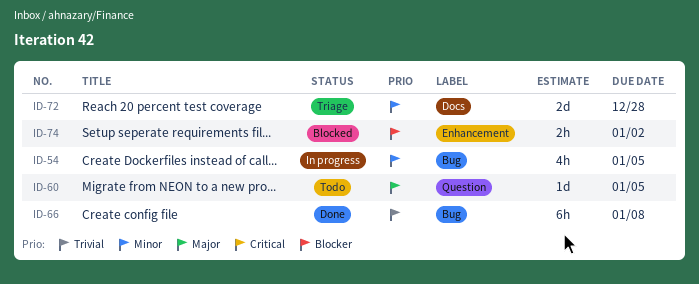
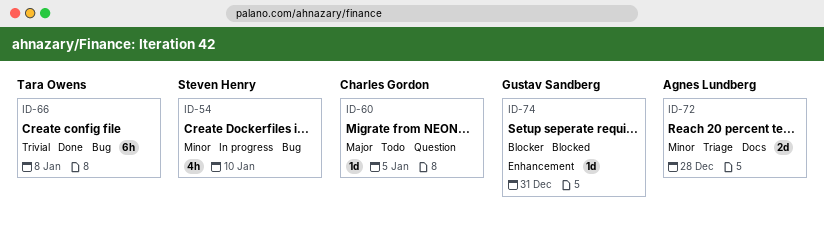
ID-54, due: Jan 5 -> Jan 10
ID-74, estimate: 2h -> 1d
ID-74, due: Jan 2 -> Dec 31

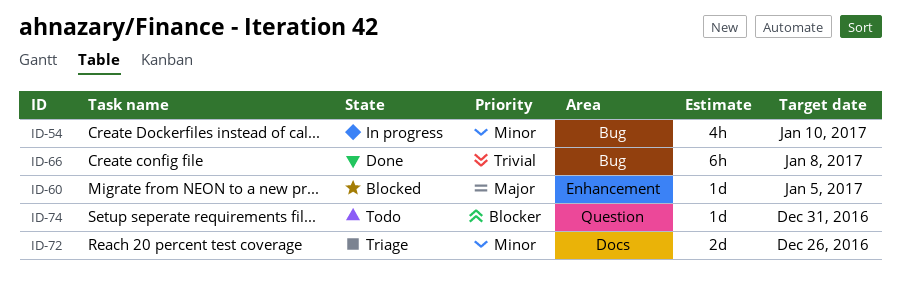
ID-60, status: Todo -> Blocked
ID-60, label: Question -> Enhancement
ID-72, due: Dec 28 -> Dec 26
ID-74, status: Blocked -> Todo
ID-74, label: Enhancement -> Question

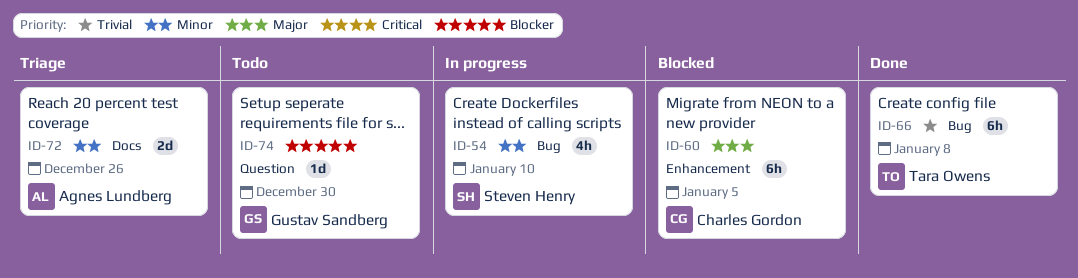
ID-60, estimate: 1d -> 6h
ID-74, due: Dec 31 -> Dec 30

